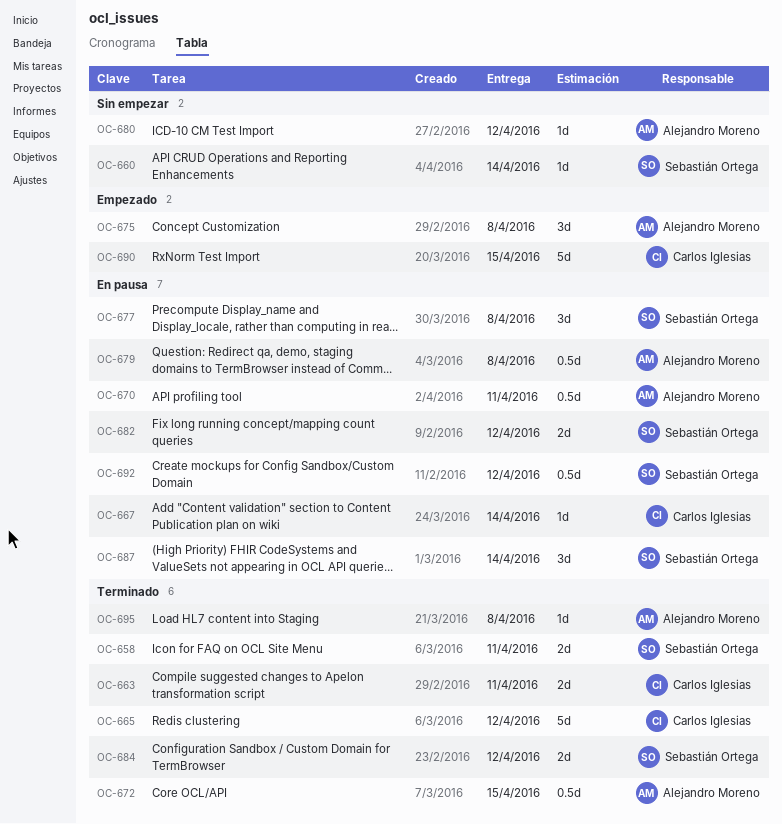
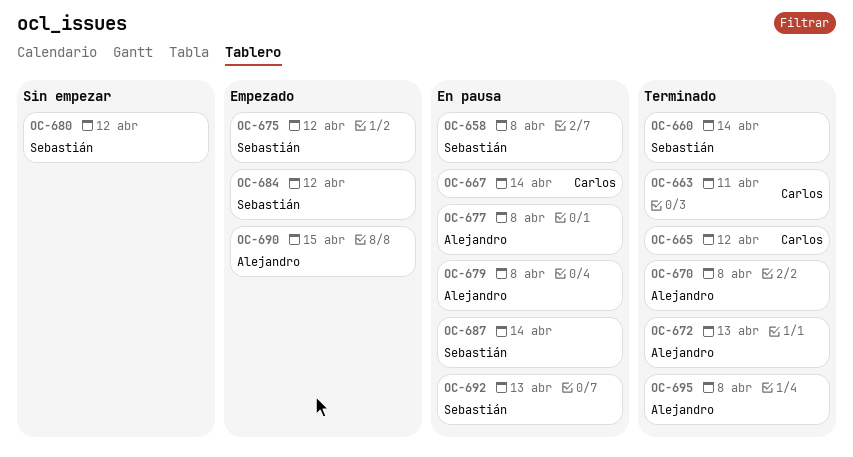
OC-658, status: Terminado -> En pausa
OC-658, due: Apr 11 -> Apr 8
OC-660, status: Sin empezar -> Terminado
OC-670, status: En pausa -> Terminado
OC-670, due: Apr 11 -> Apr 8
OC-672, due: Apr 15 -> Apr 13
OC-675, owner: Alejandro Moreno -> Sebastián Ortega
OC-675, due: Apr 8 -> Apr 12
OC-677, owner: Sebastián Ortega -> Alejandro Moreno
OC-680, owner: Alejandro Moreno -> Sebastián Ortega
OC-682: present -> none
OC-684, status: Terminado -> Empezado
OC-690, owner: Carlos Iglesias -> Alejandro Moreno
OC-692, due: Apr 12 -> Apr 13

